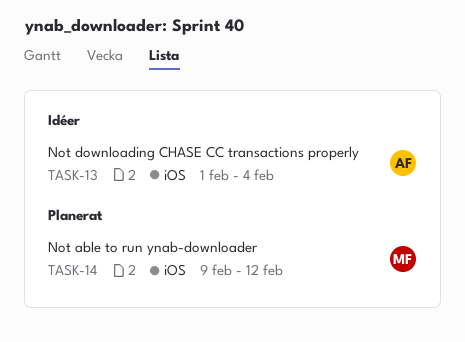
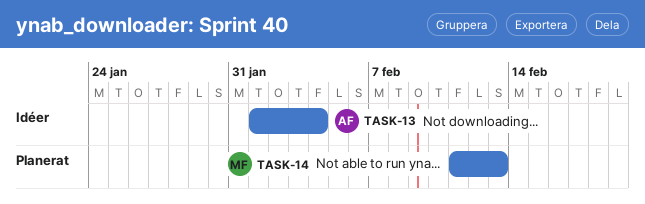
TASK-14, start: Feb 9 -> Feb 11
TASK-14, due: Feb 12 -> Feb 13

